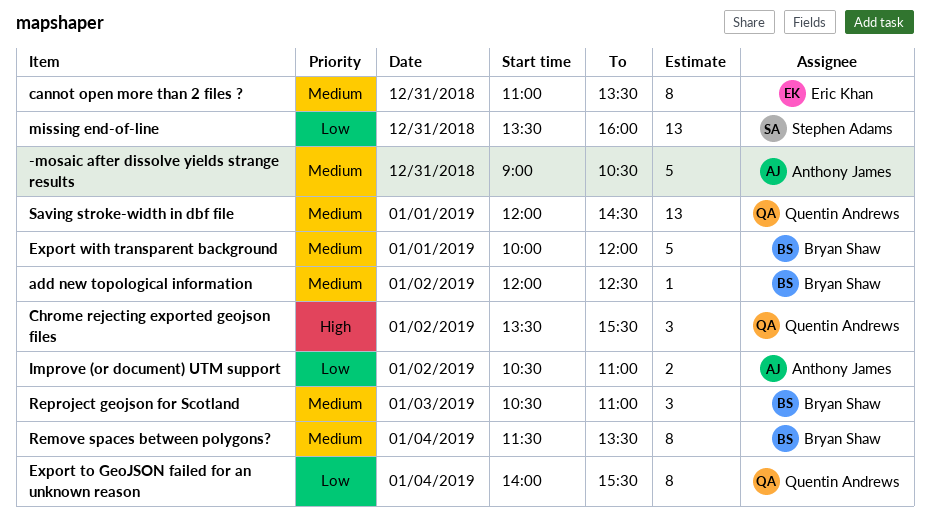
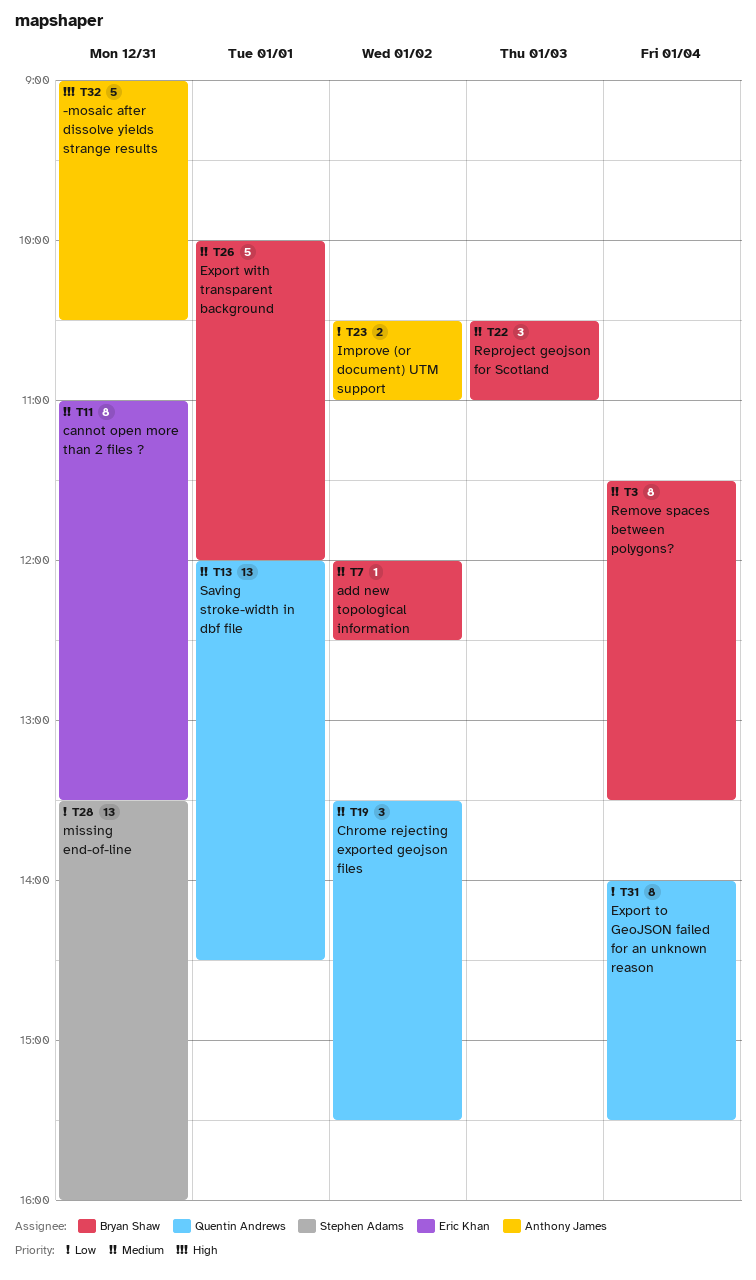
-mosaic after dissolve yields strange results, priority: Medium -> High
Chrome rejecting exported geojson files, priority: High -> Medium

